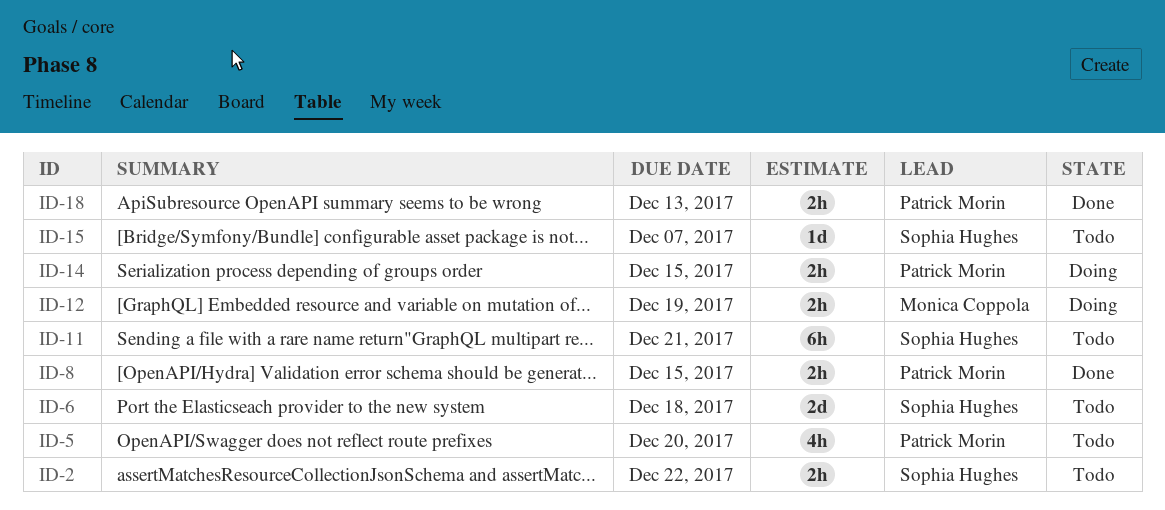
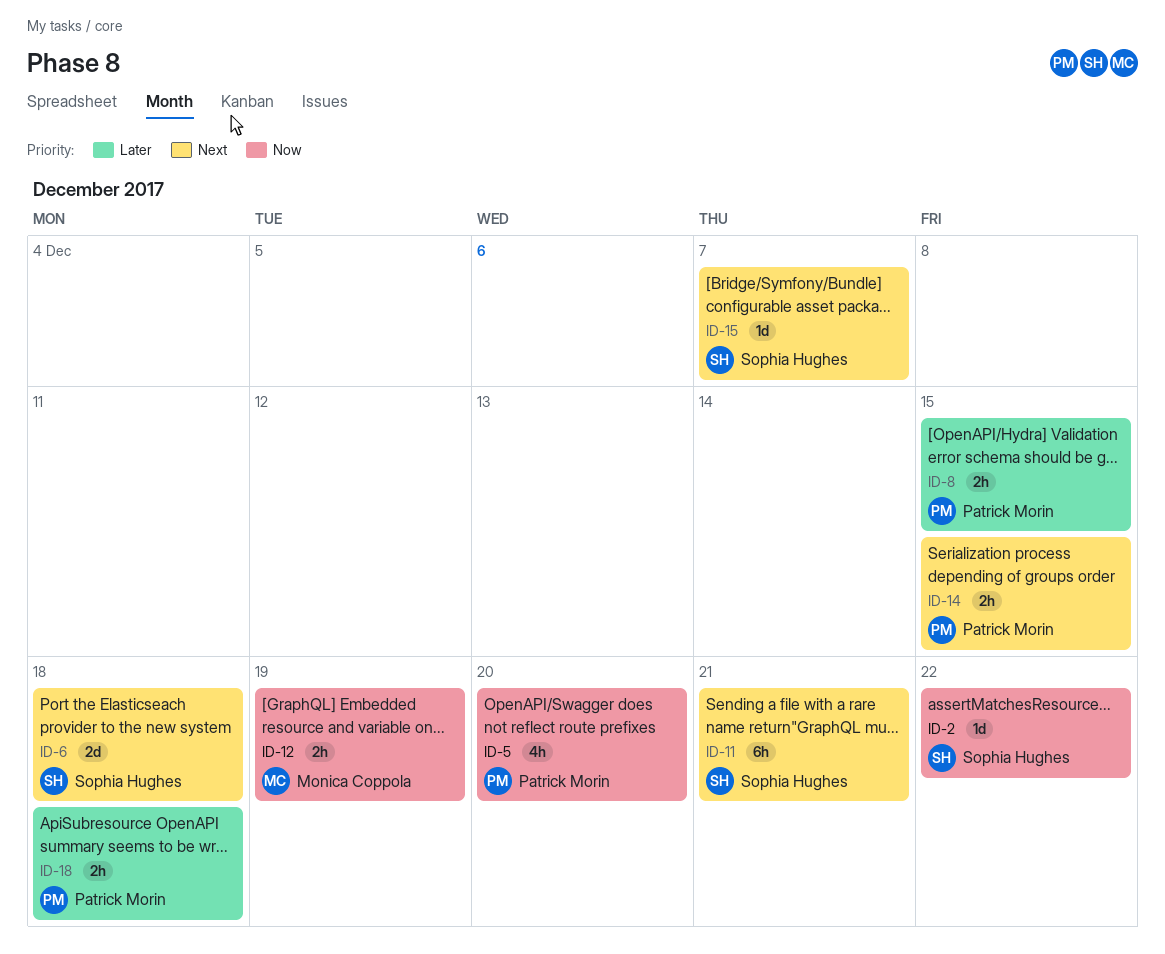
ID-2, estimate: 2h -> 1d
ID-18, due: Dec 13 -> Dec 18

